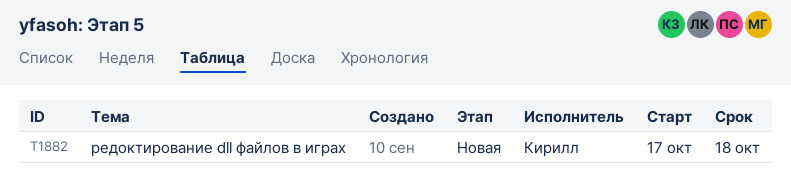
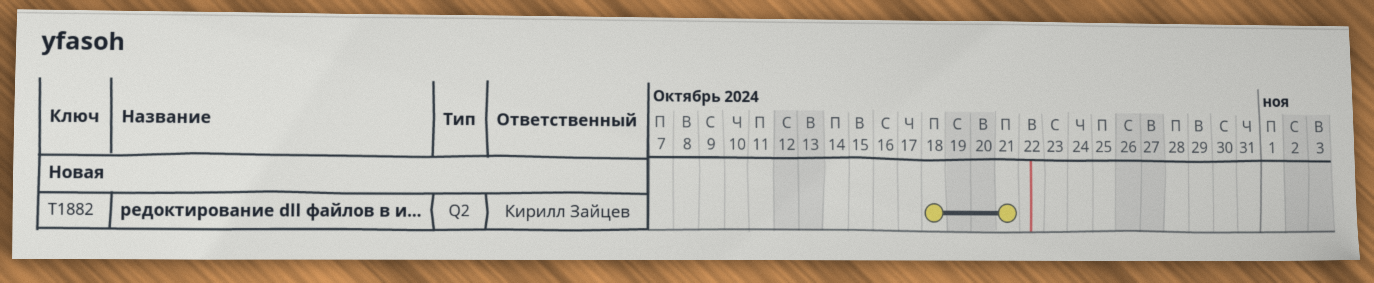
T1882, start: Oct 17 -> Oct 18
T1882, due: Oct 18 -> Oct 21

